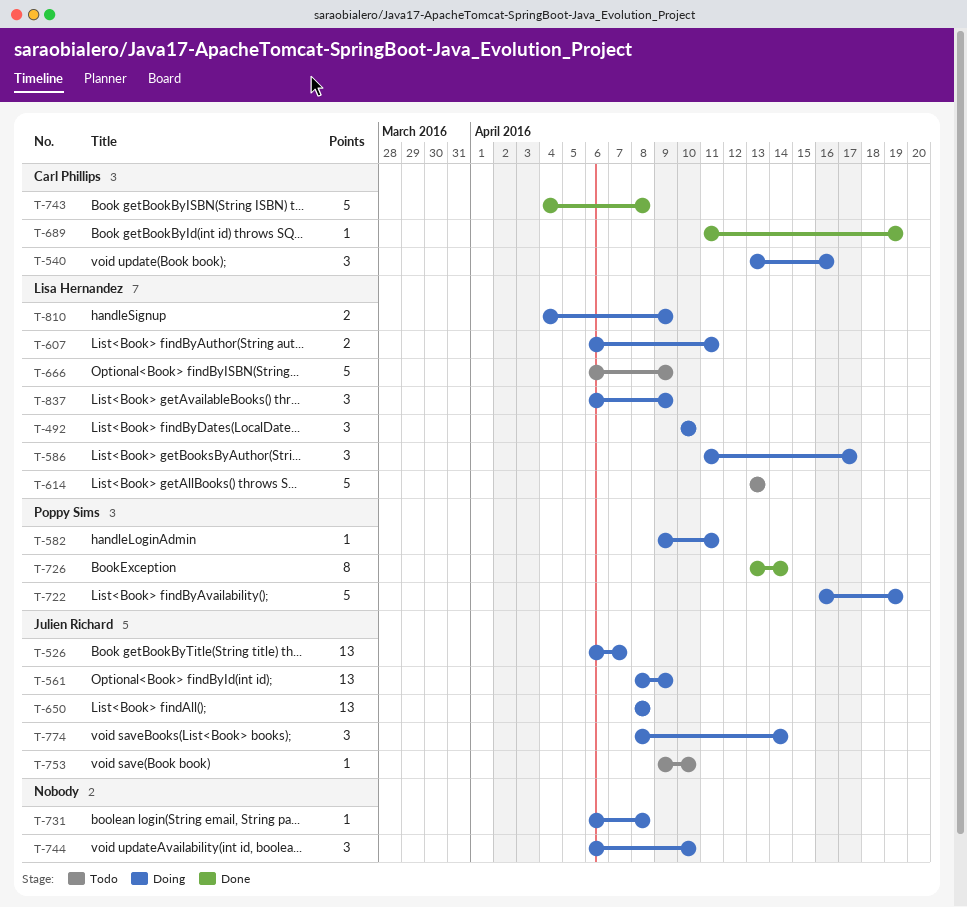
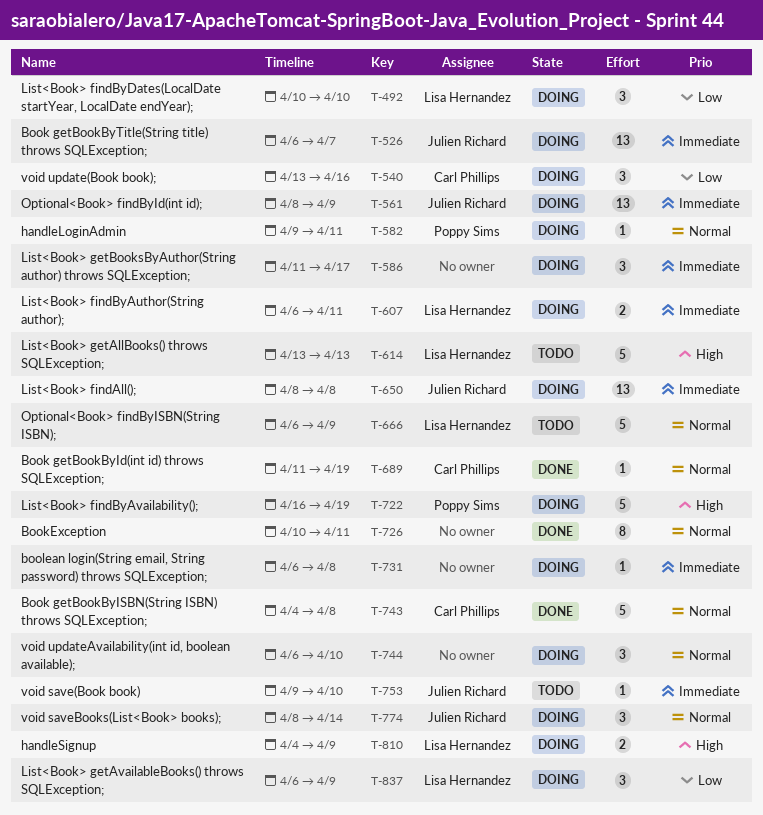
T-586, owner: Lisa Hernandez -> none
T-726, owner: Poppy Sims -> none
T-726, start: Apr 13 -> Apr 10
T-726, due: Apr 14 -> Apr 11

